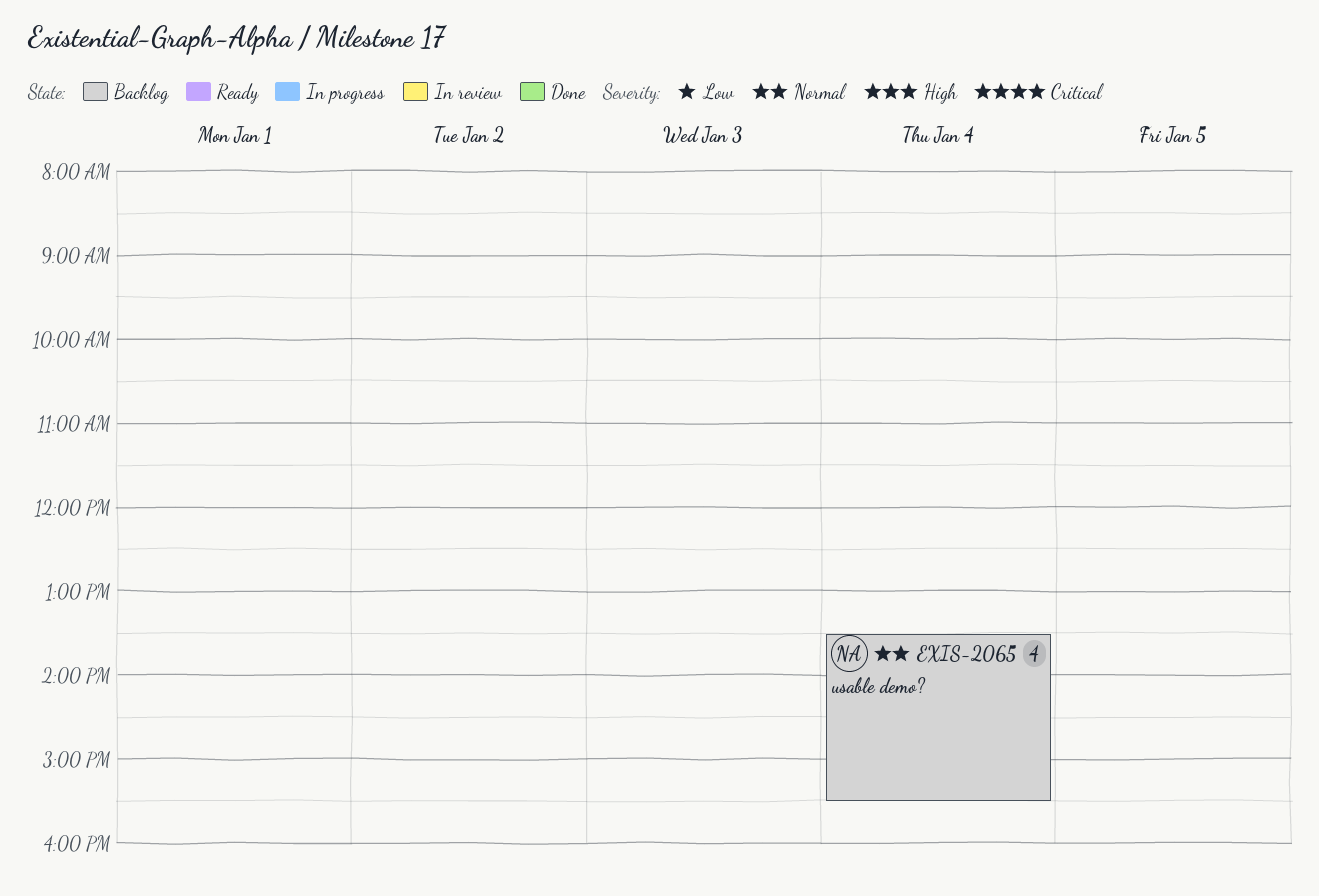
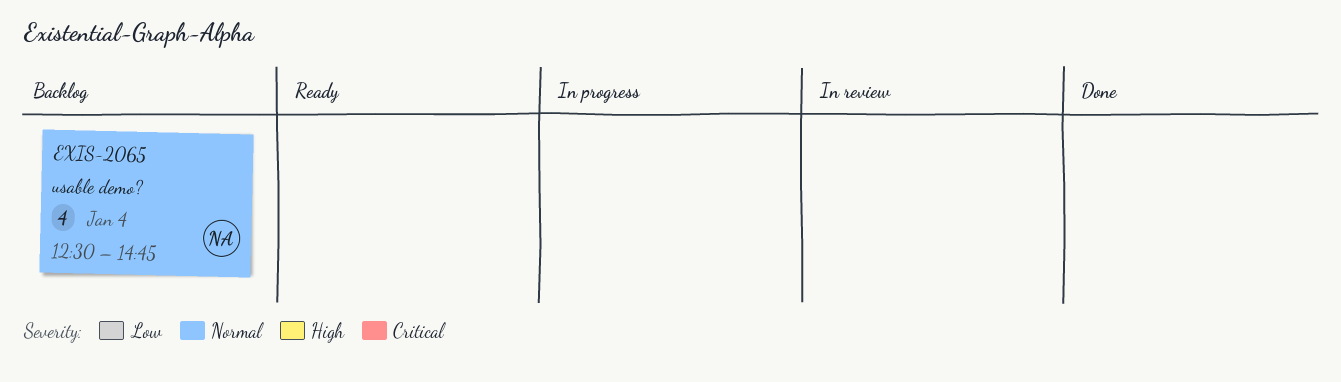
EXIS-2065, begins: 13:30 -> 12:30
EXIS-2065, ends: 15:30 -> 14:45

